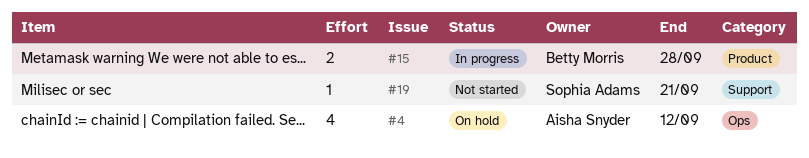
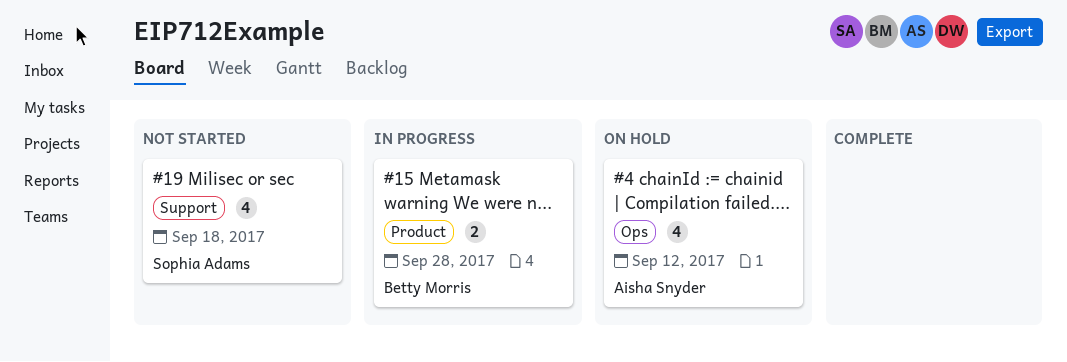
#19, estimate: 1 -> 4
#19, due: Sep 21 -> Sep 18

